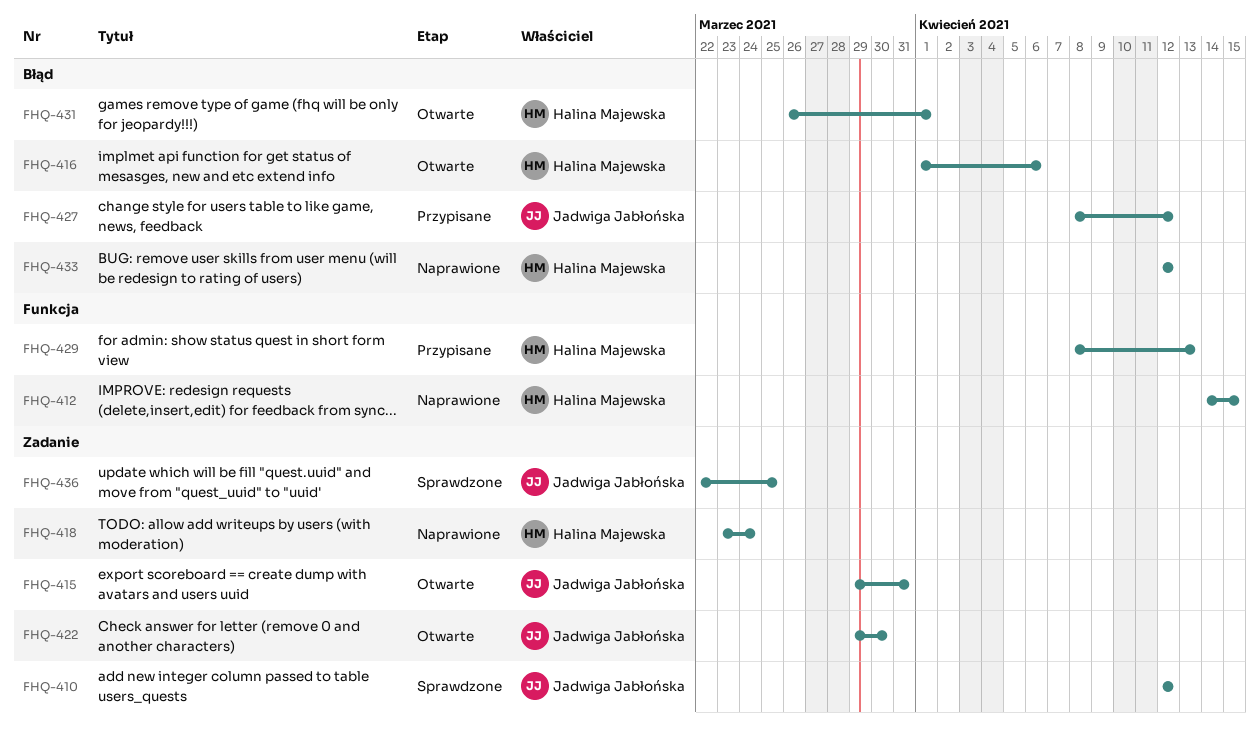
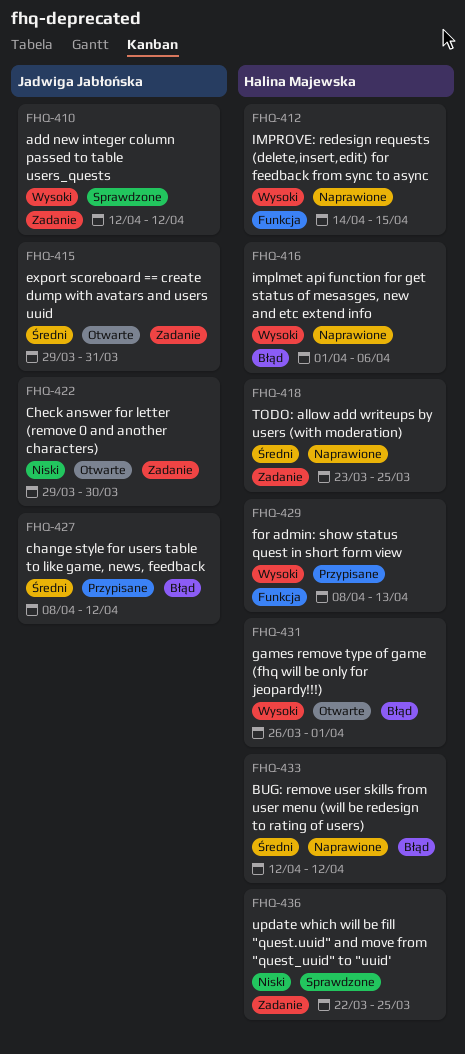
FHQ-416, status: Otwarte -> Naprawione
FHQ-418, due: Mar 24 -> Mar 25
FHQ-436, owner: Jadwiga Jabłońska -> Halina Majewska

